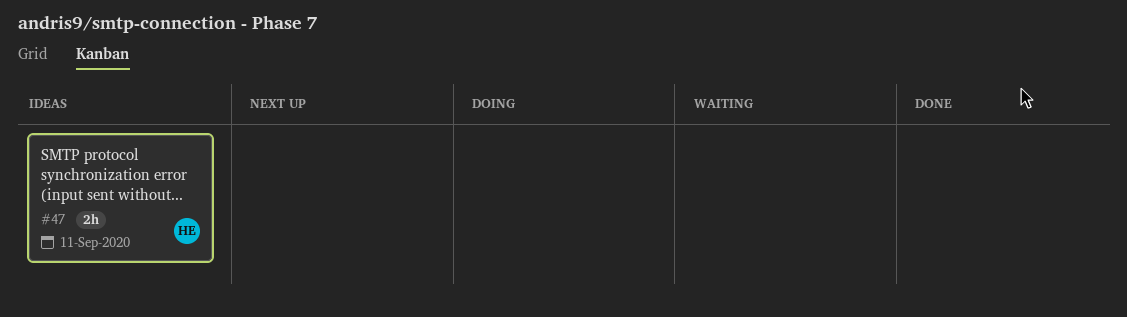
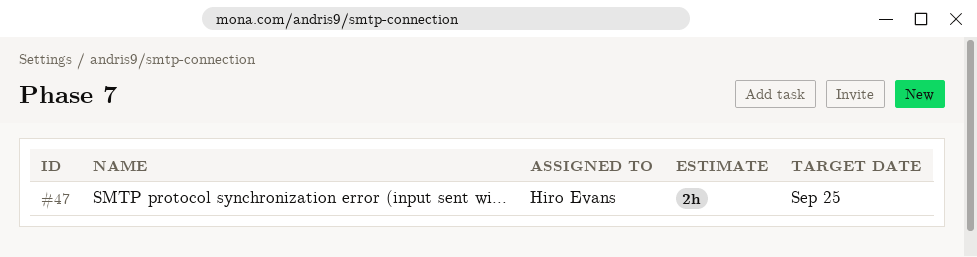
#47, due: Sep 11 -> Sep 25

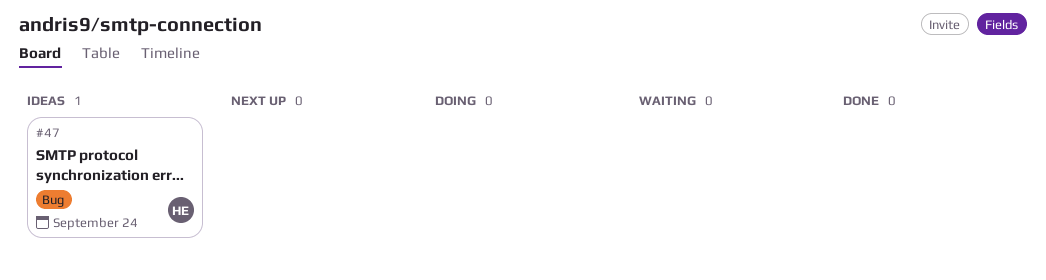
#47, due: Sep 25 -> Sep 24

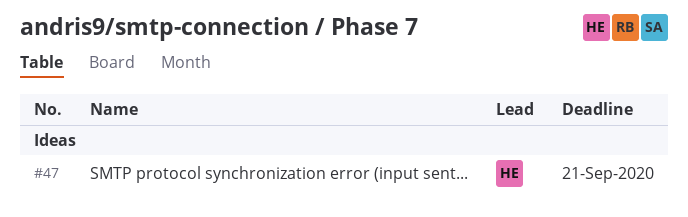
#47, due: Sep 24 -> Sep 21

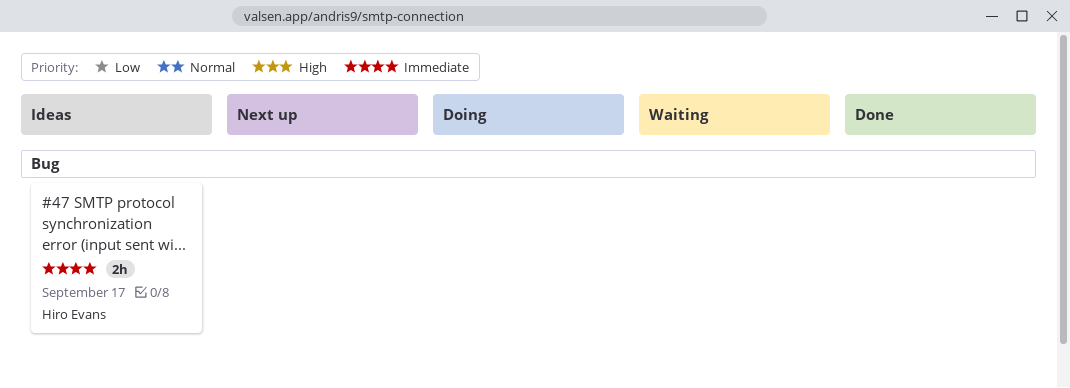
#47, due: Sep 21 -> Sep 17

